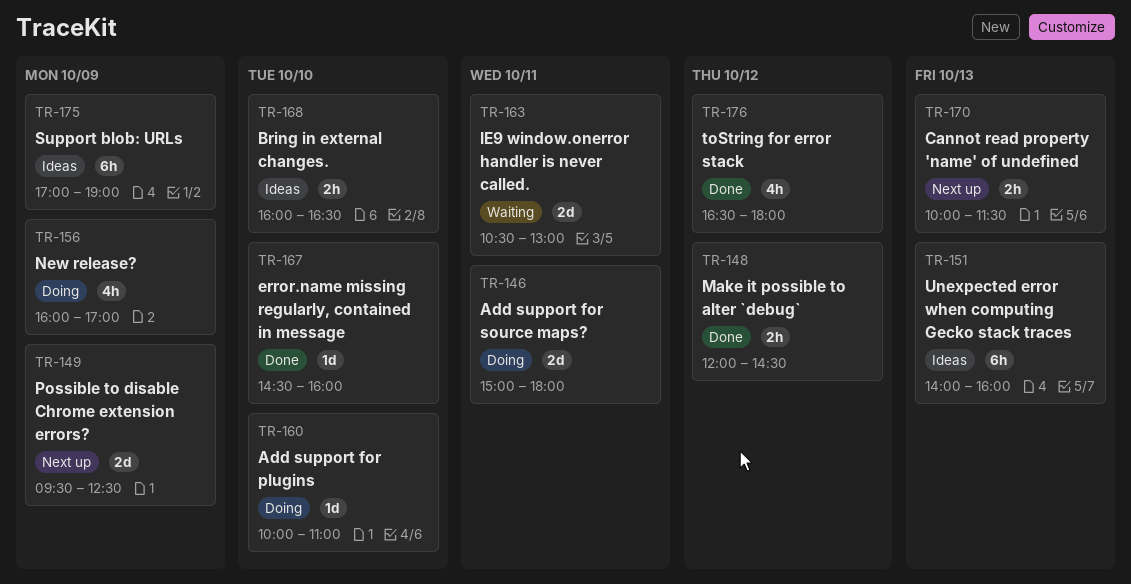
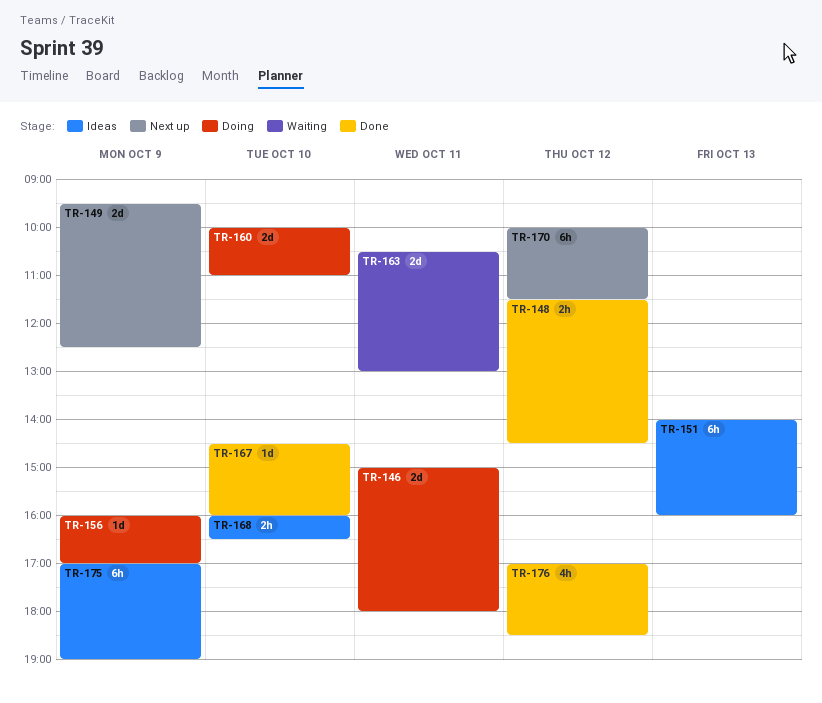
TR-148, begins: 12:00 -> 11:30
TR-156, estimate: 4h -> 1d
TR-160, estimate: 1d -> 2d
TR-170, estimate: 2h -> 6h
TR-170, day: Oct 13 -> Oct 12
TR-176, begins: 16:30 -> 17:00
TR-176, ends: 18:00 -> 18:30

